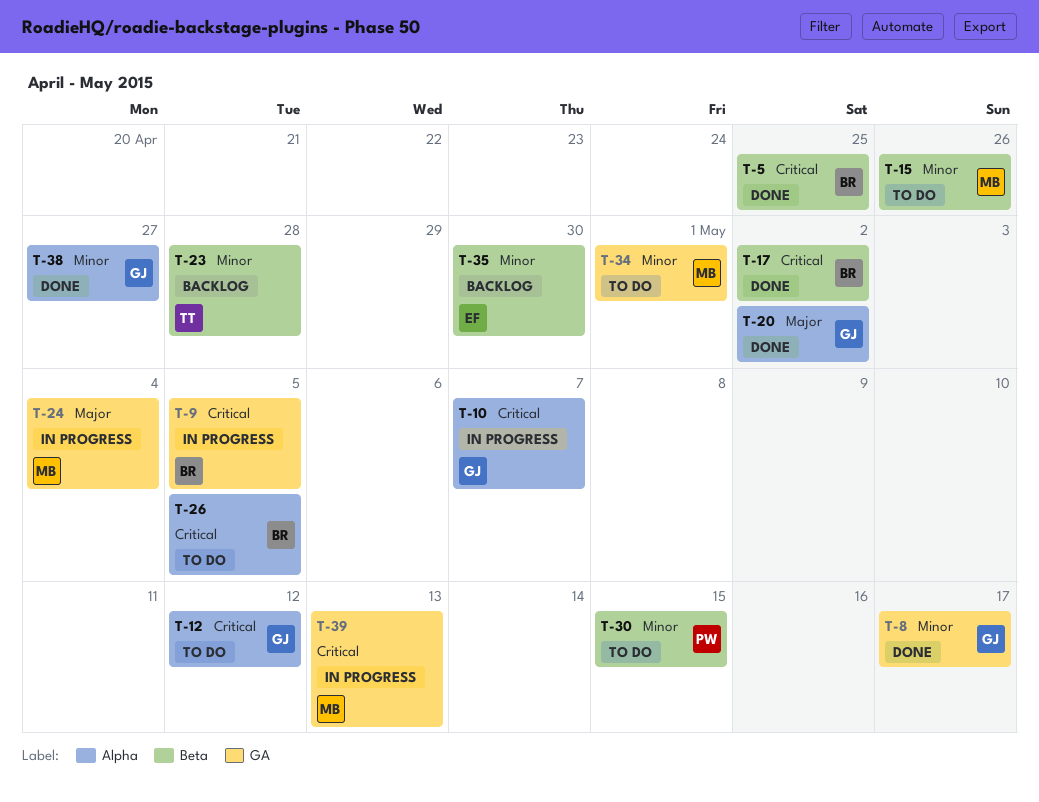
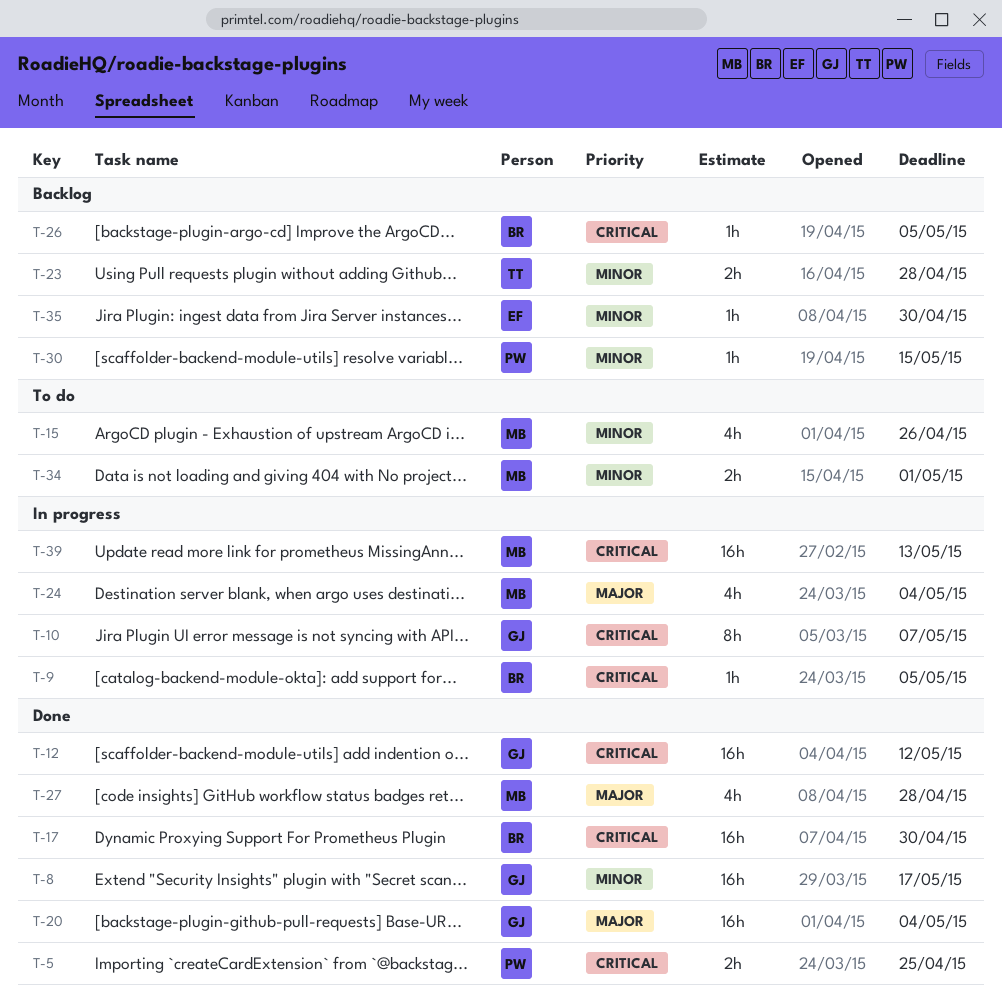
T-5, owner: BR -> PW
T-12, status: To do -> Done
T-17, due: May 2 -> Apr 30
T-20, due: May 2 -> May 4
T-26, status: To do -> Backlog
T-27: none -> present
T-30, status: To do -> Backlog
T-38: present -> none

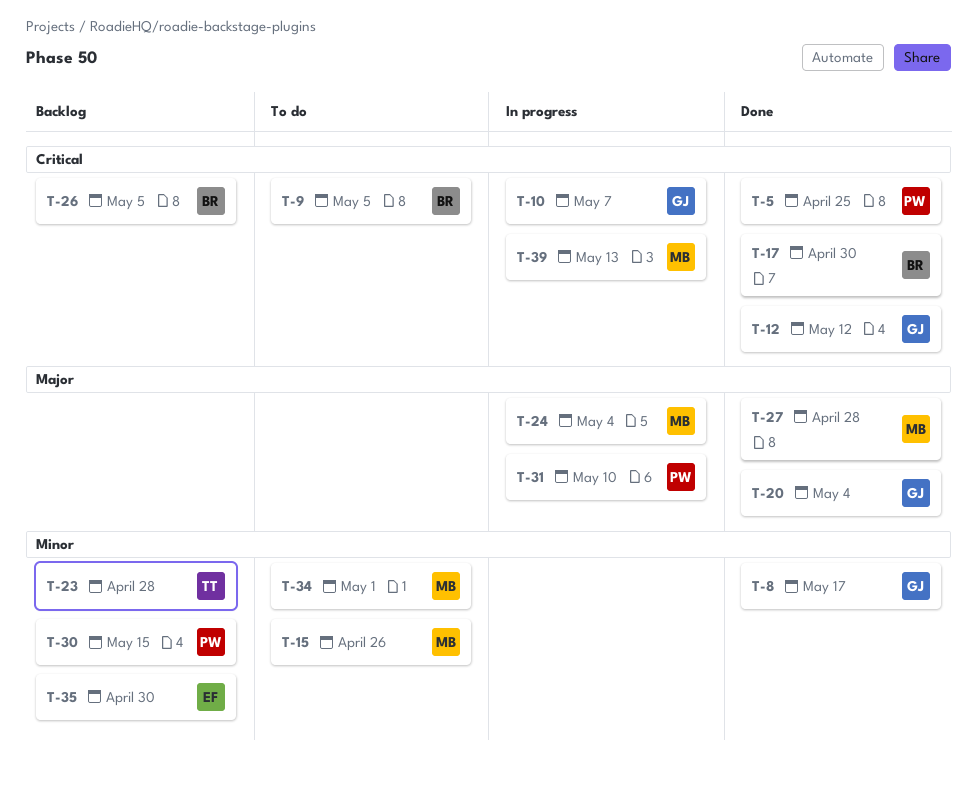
T-9, status: In progress -> To do
T-31: none -> present

